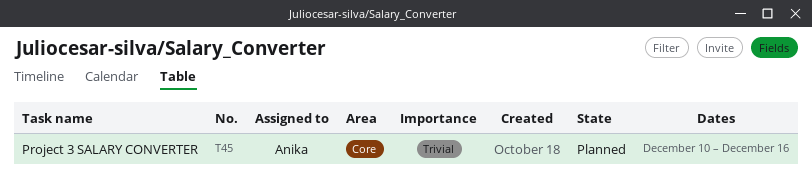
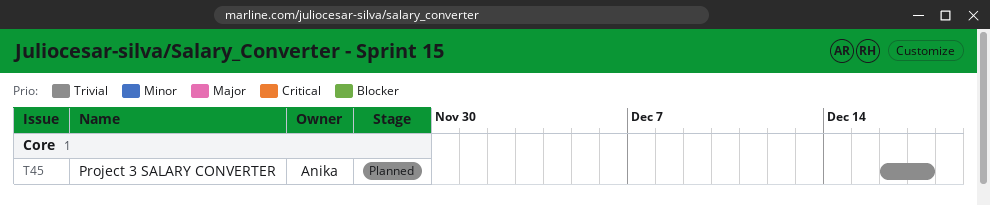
T45, start: Dec 10 -> Dec 16
T45, due: Dec 16 -> Dec 17

